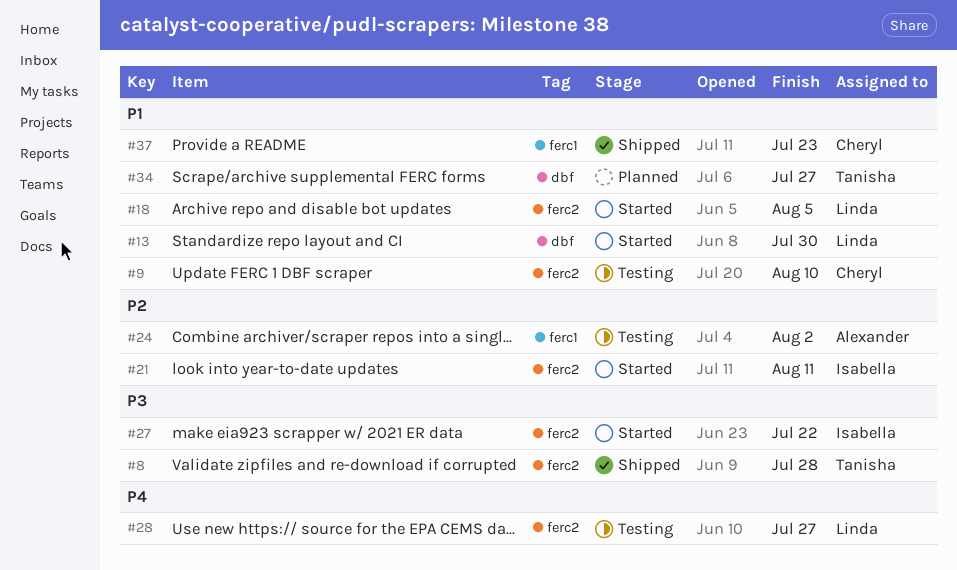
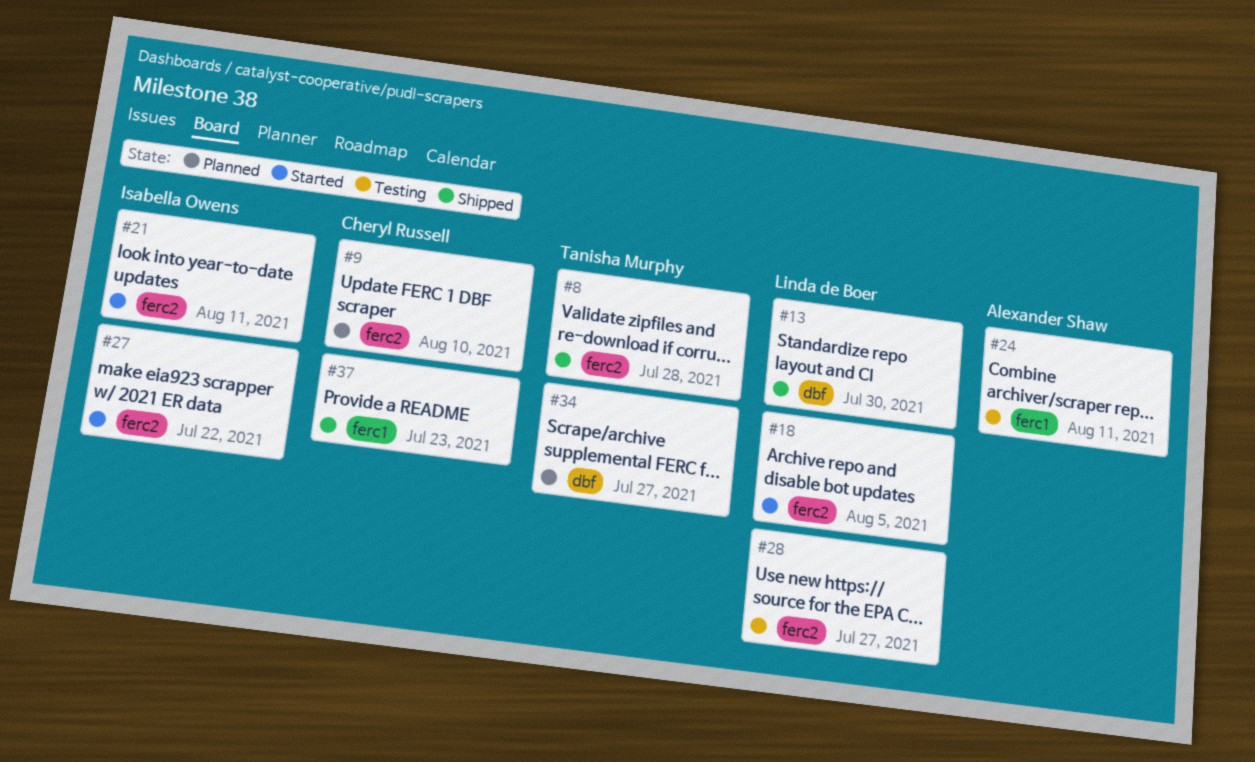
#9, status: Testing -> Planned
#13, status: Started -> Shipped
#24, due: Aug 2 -> Aug 11

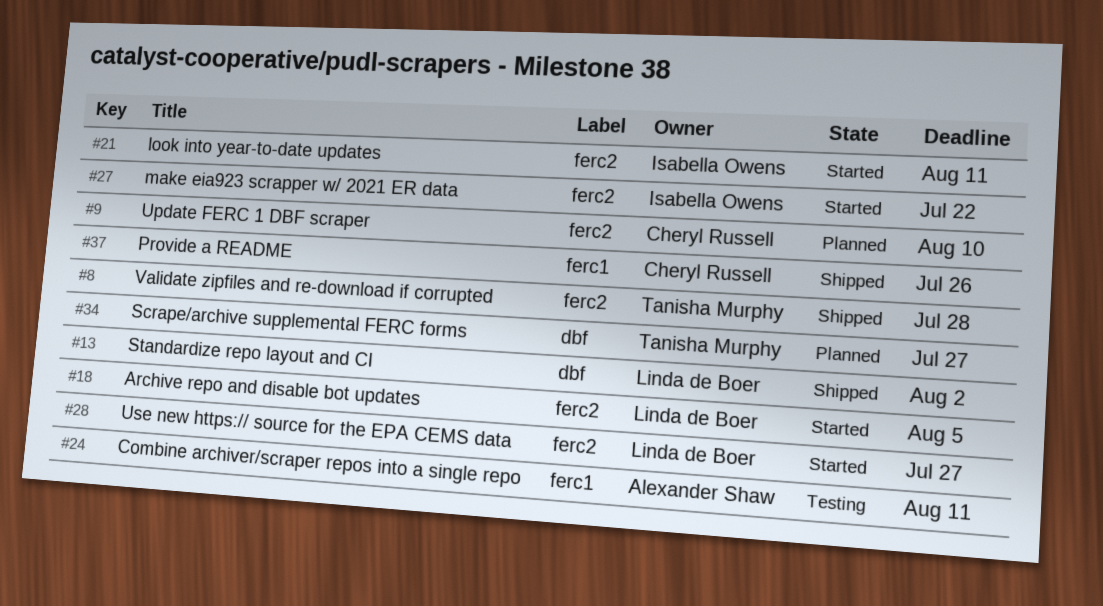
#13, due: Jul 30 -> Aug 2
#28, status: Testing -> Started
#37, due: Jul 23 -> Jul 26

